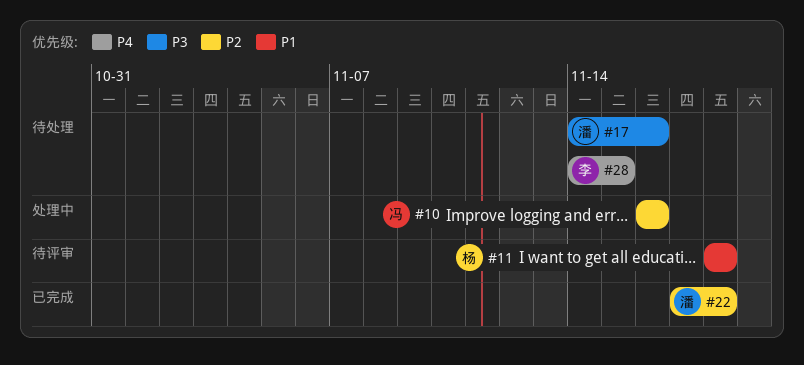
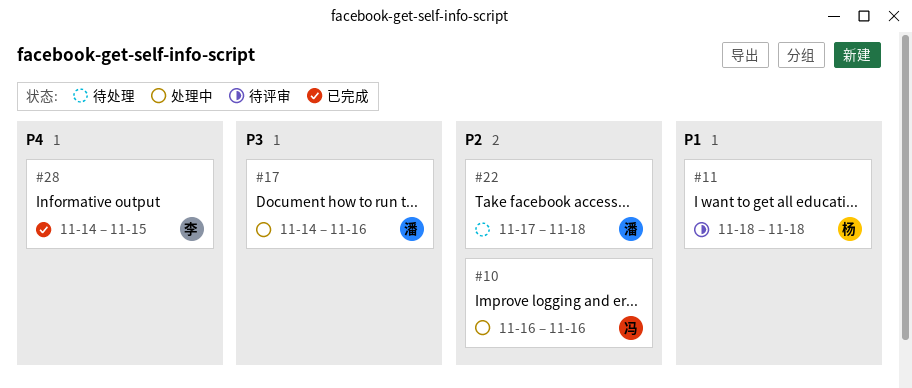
#17, status: 待处理 -> 处理中
#22, status: 已完成 -> 待处理
#28, status: 待处理 -> 已完成

